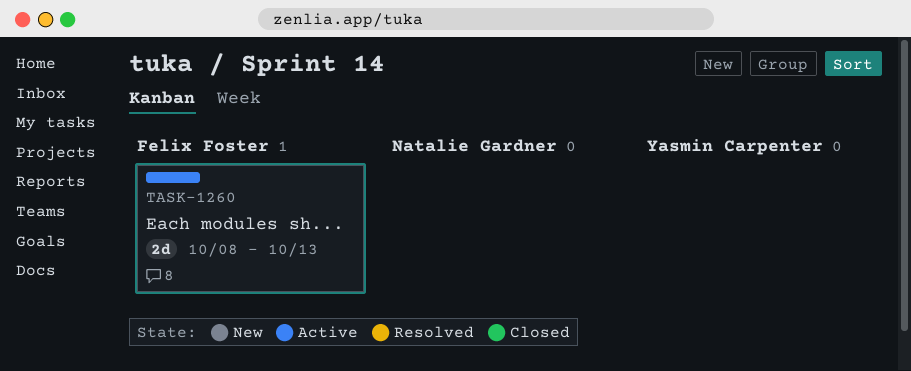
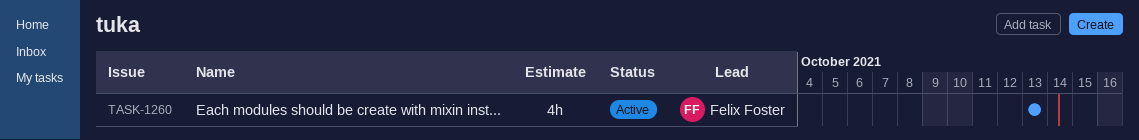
TASK-1260, estimate: 2d -> 4h
TASK-1260, start: Oct 8 -> Oct 13

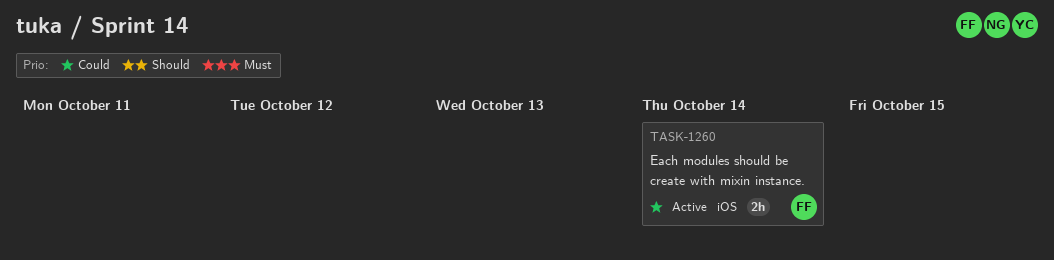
TASK-1260, estimate: 4h -> 2h
TASK-1260, due: Oct 13 -> Oct 14

